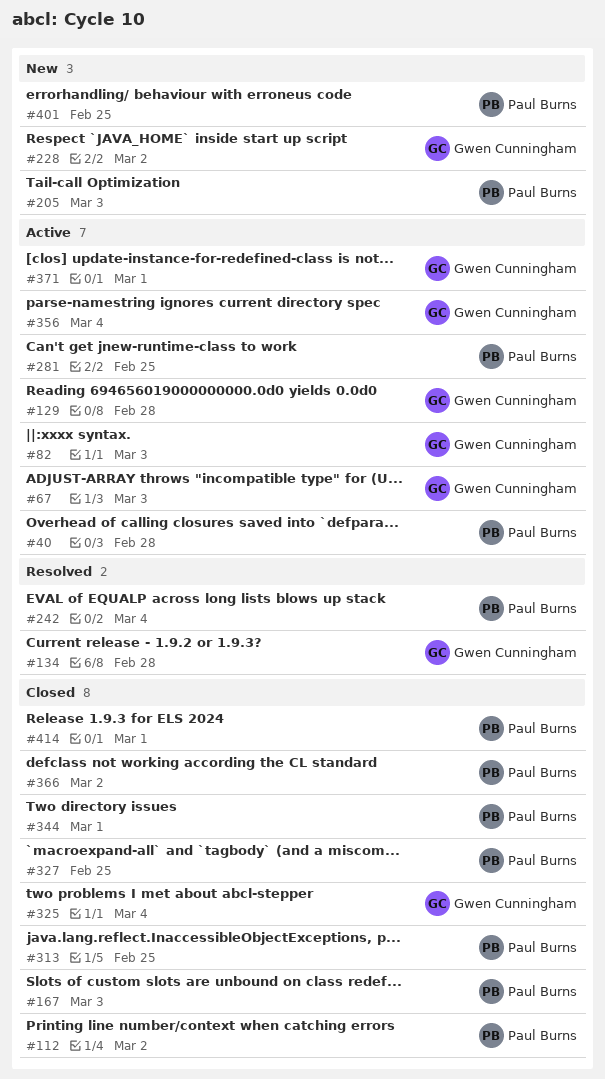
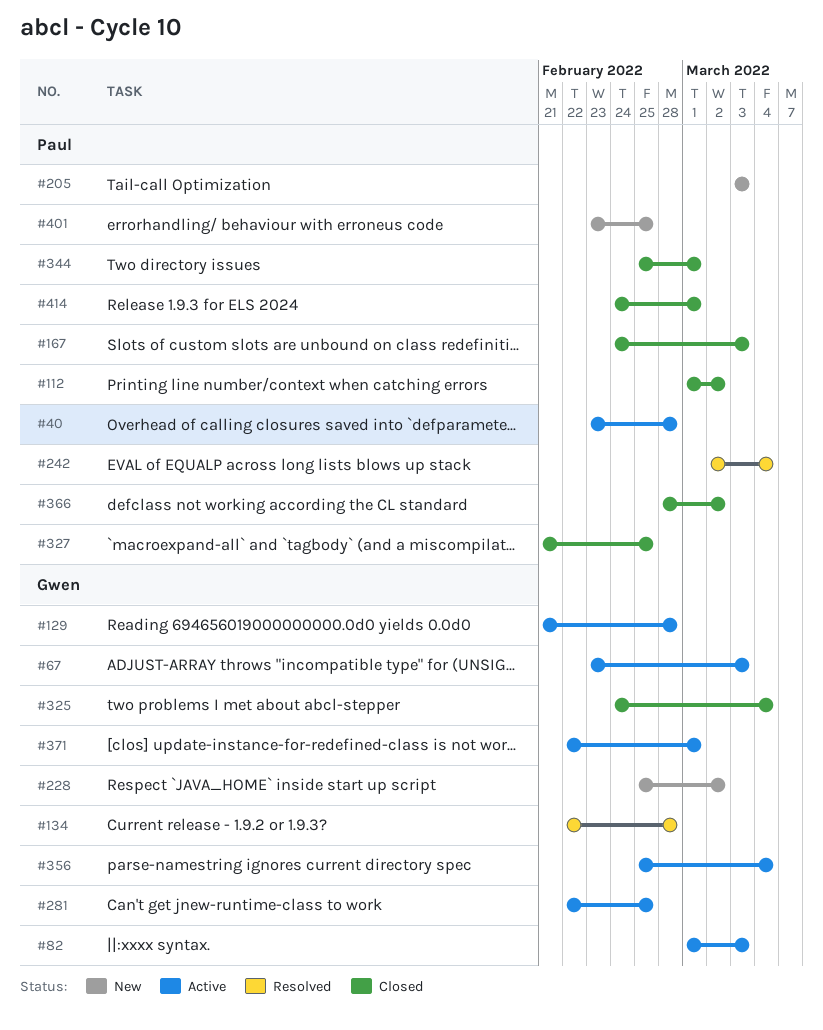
#281, owner: Paul Burns -> Gwen Cunningham
#313: present -> none

